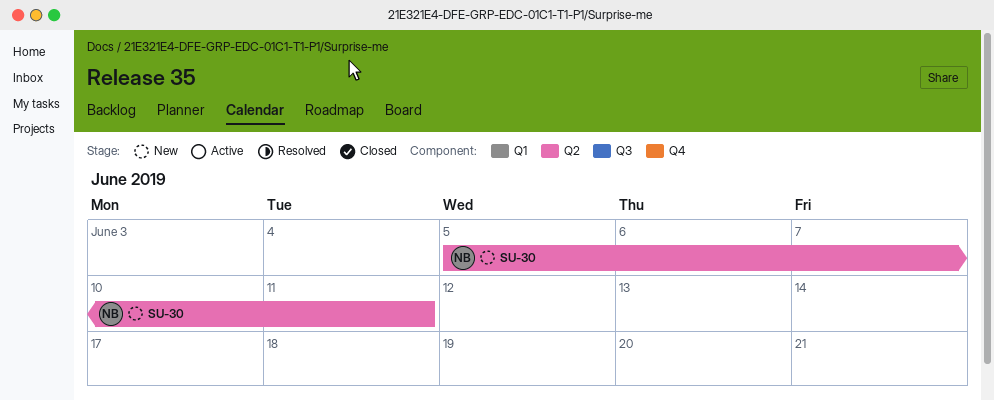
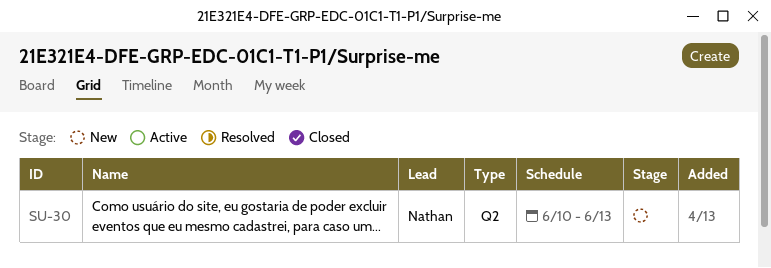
SU-30, start: Jun 5 -> Jun 10
SU-30, due: Jun 11 -> Jun 13

